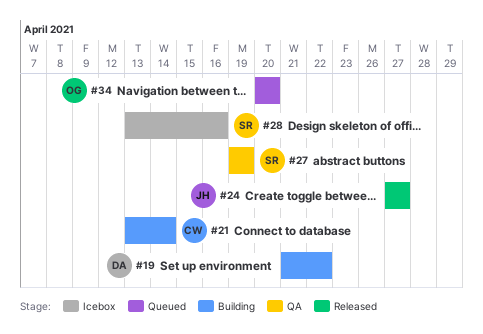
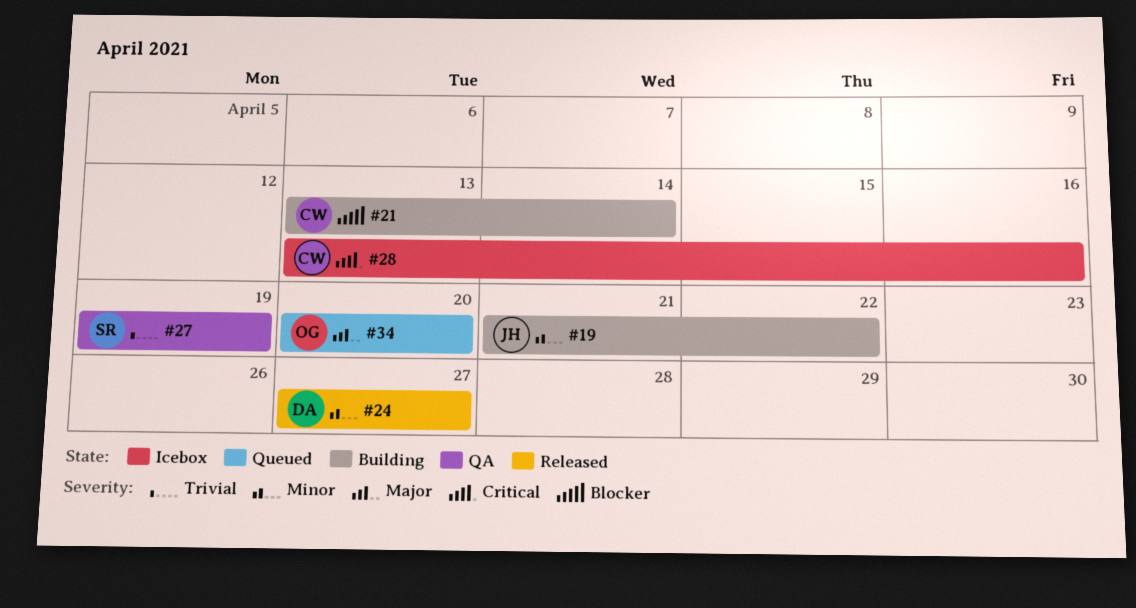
#19, owner: DA -> JH
#24, owner: JH -> DA
#28, owner: SR -> CW

